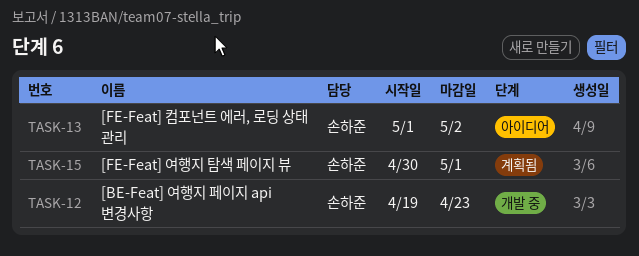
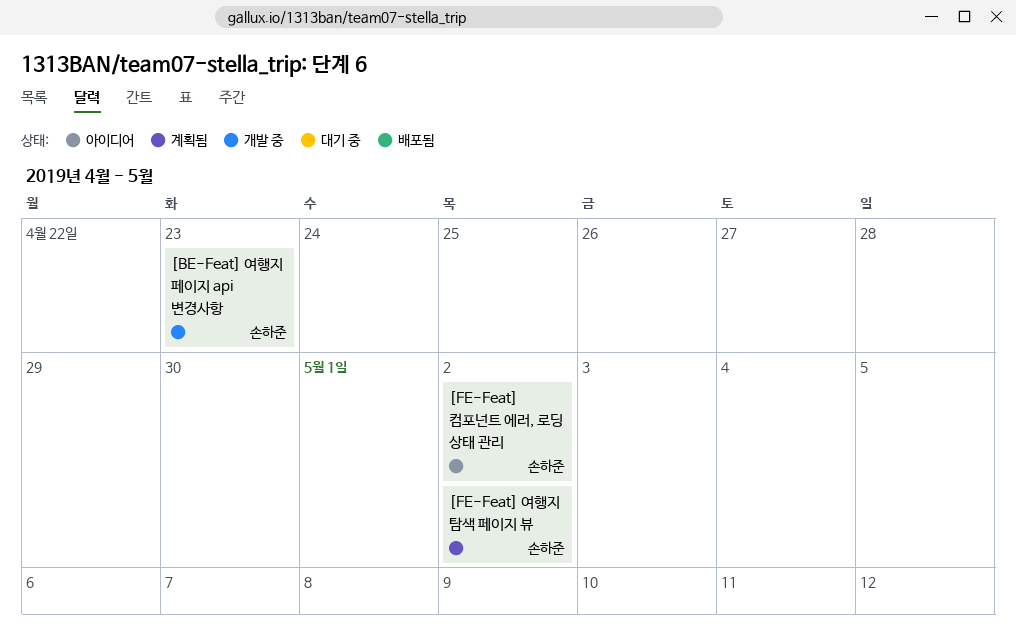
[FE-Feat] 여행지 탐색 페이지 뷰, due: May 1 -> May 2

